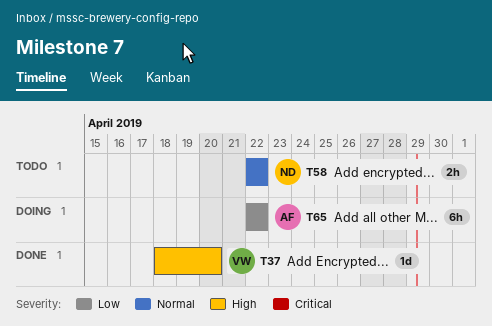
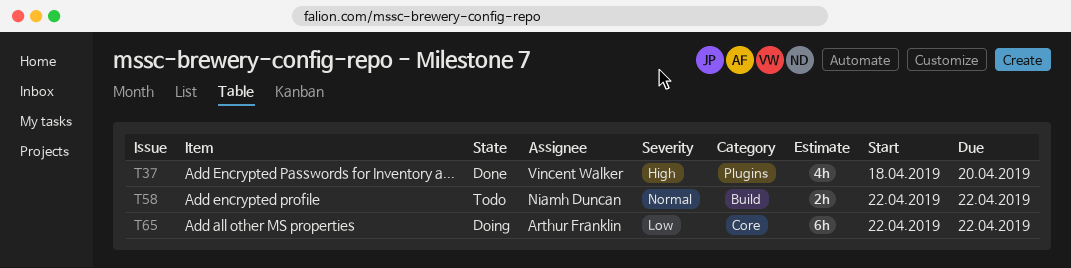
T37, estimate: 1d -> 4h

